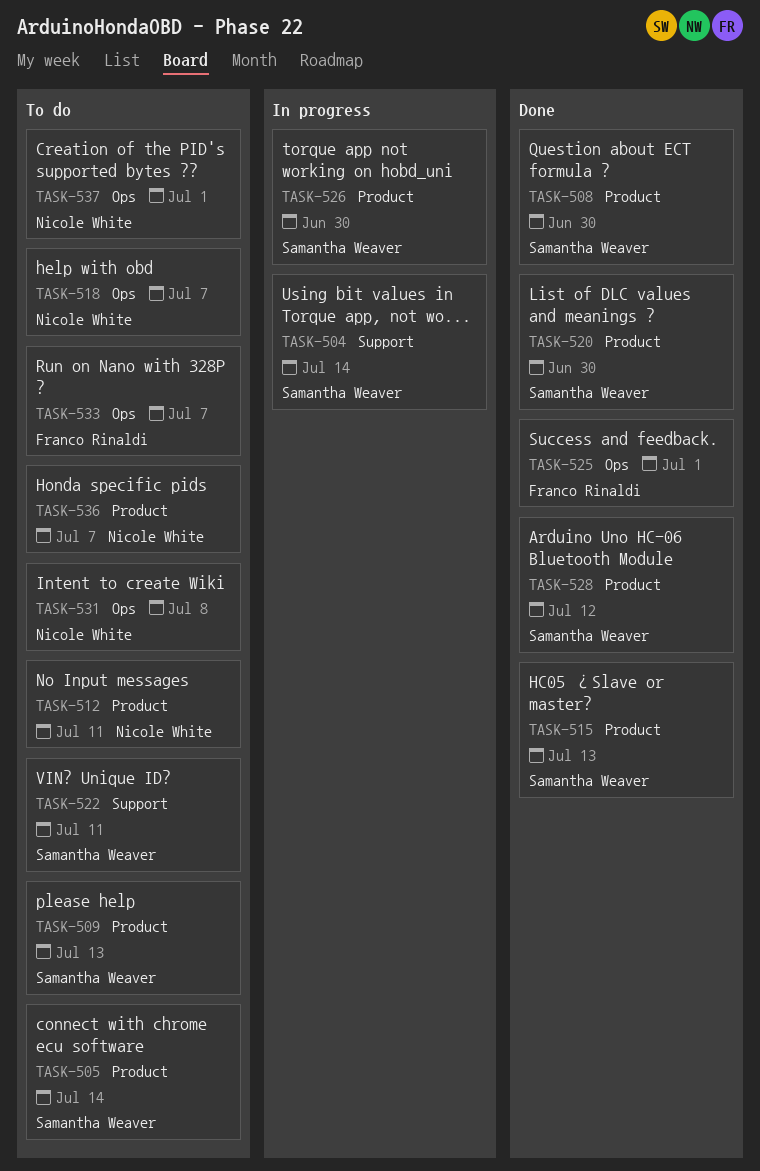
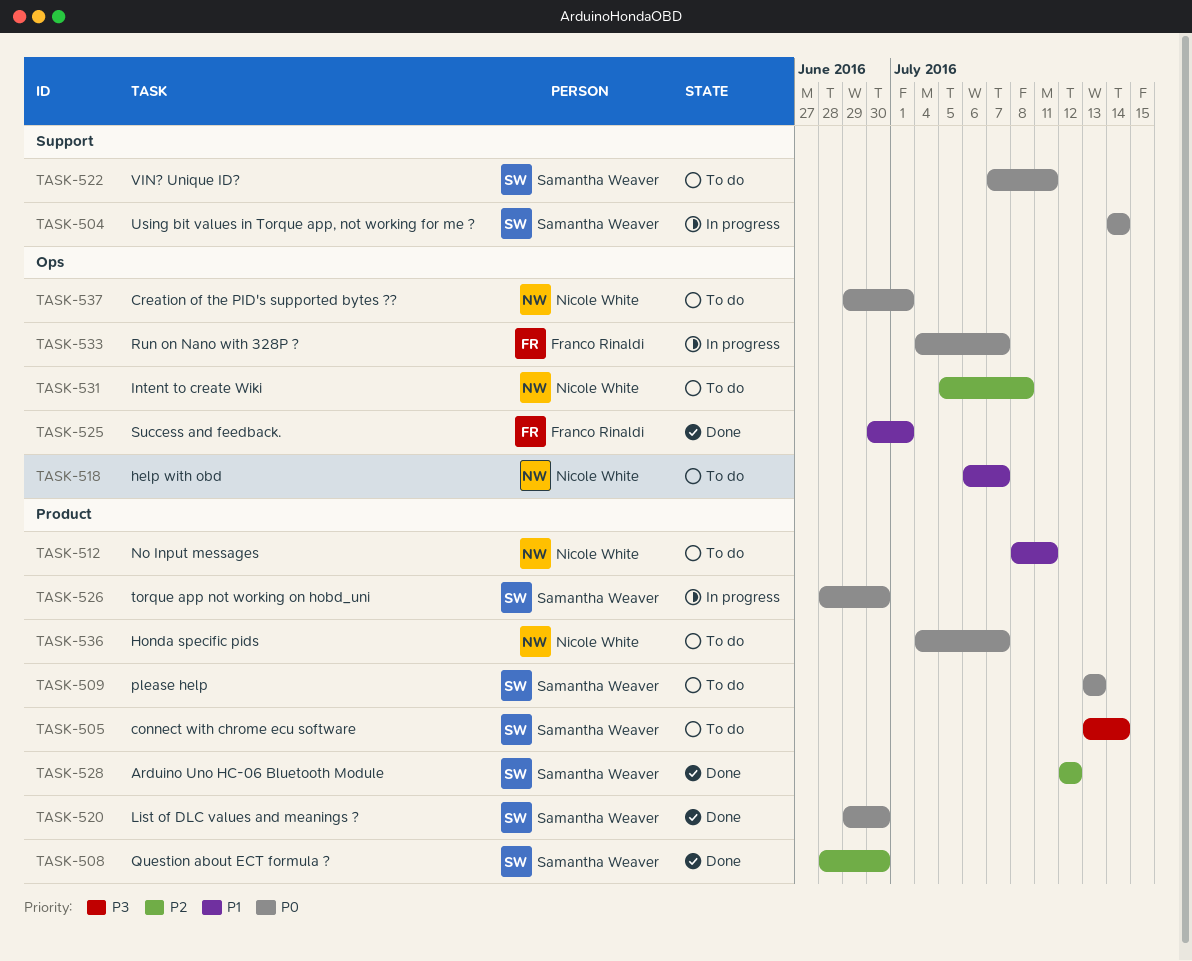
TASK-515: present -> none
TASK-533, status: To do -> In progress

